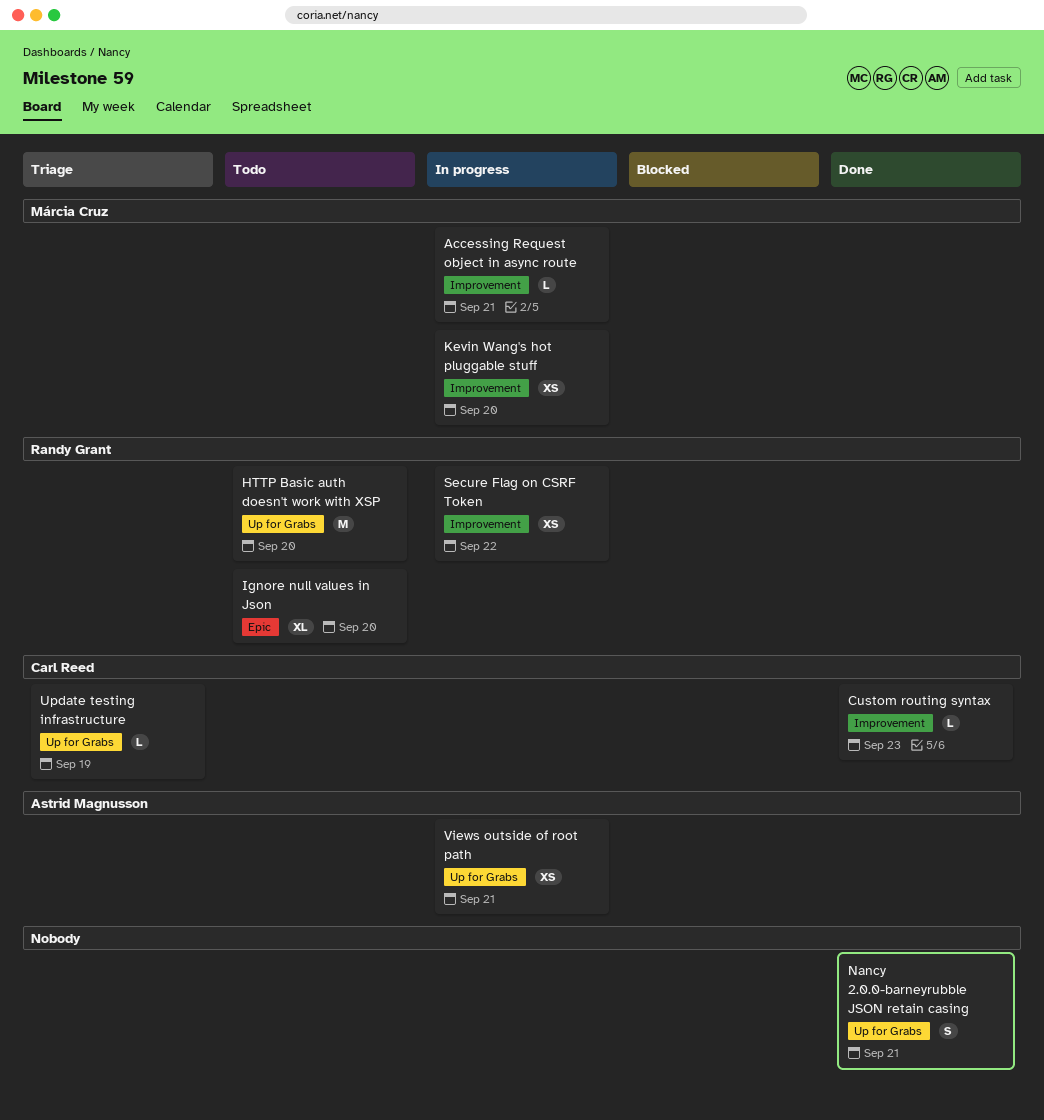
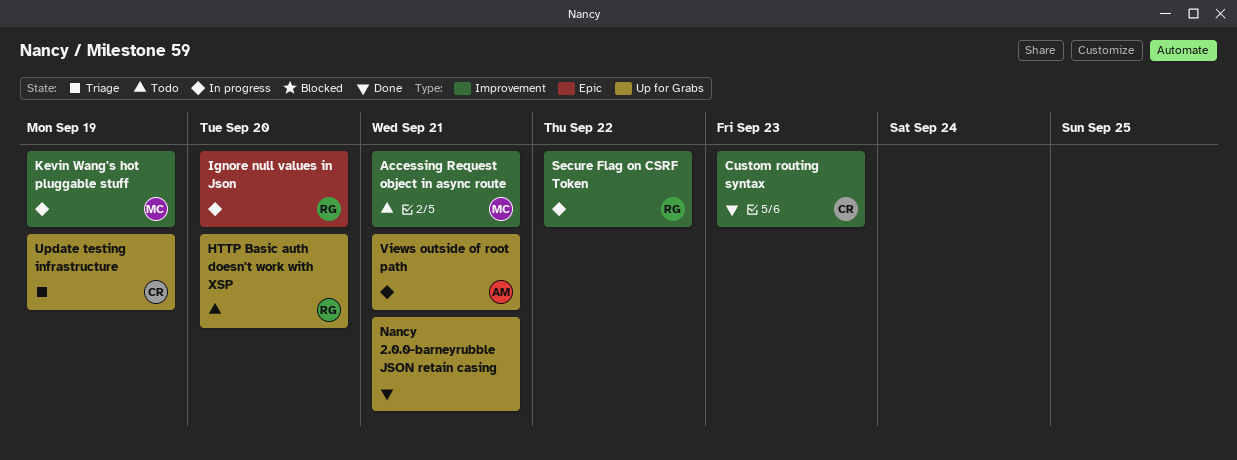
Accessing Request object in async route, status: In progress -> Todo
Ignore null values in Json, status: Todo -> In progress
Kevin Wang's hot pluggable stuff, due: Sep 20 -> Sep 19

